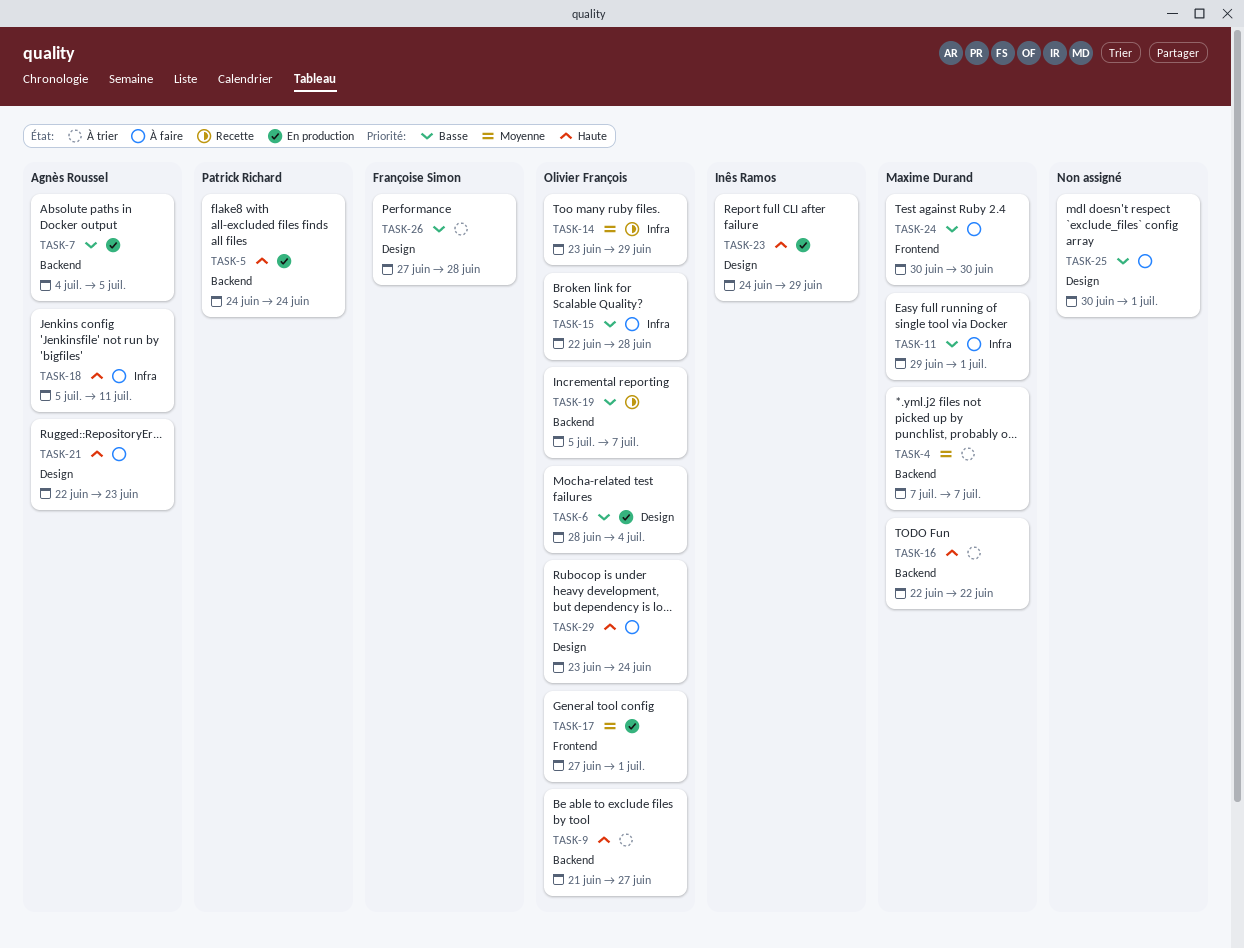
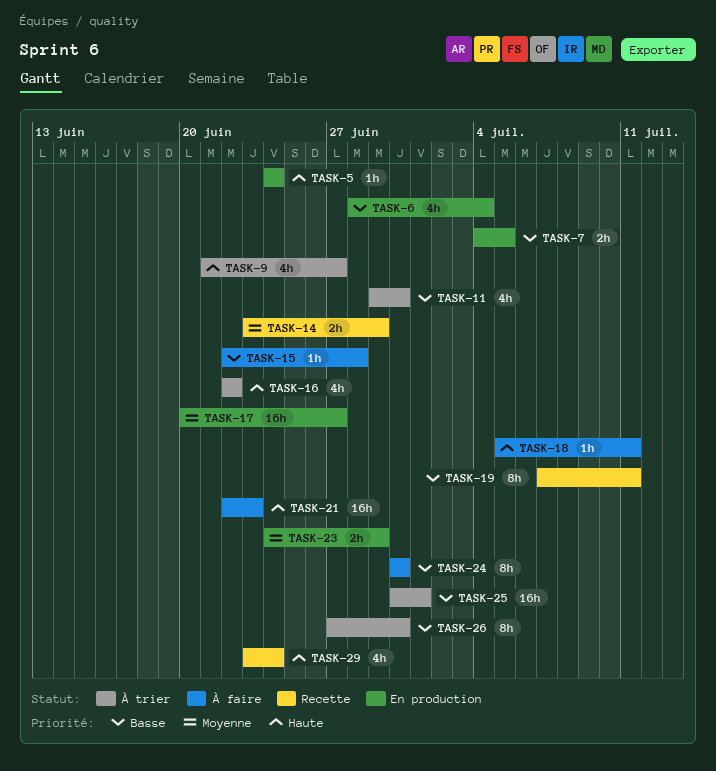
TASK-4: present -> none
TASK-11, status: À faire -> À trier
TASK-11, due: Jul 1 -> Jun 30
TASK-17, start: Jun 27 -> Jun 20
TASK-17, due: Jul 1 -> Jun 27
TASK-19, start: Jul 5 -> Jul 7
TASK-19, due: Jul 7 -> Jul 11
TASK-23, priority: Haute -> Moyenne
TASK-25, status: À faire -> À trier
TASK-26, due: Jun 28 -> Jun 30
TASK-29, status: À faire -> Recette

